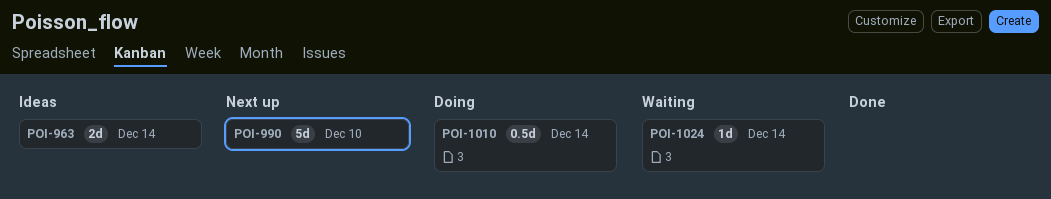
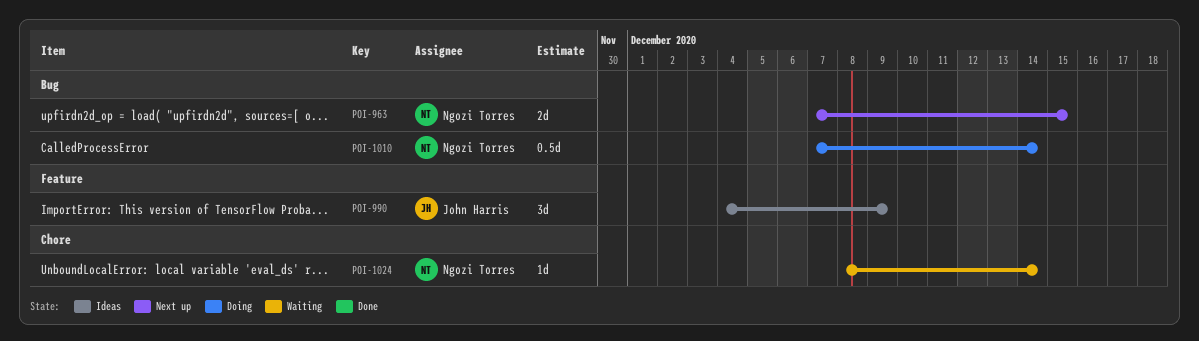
POI-963, status: Ideas -> Next up
POI-963, due: Dec 14 -> Dec 15
POI-990, status: Next up -> Ideas
POI-990, estimate: 5d -> 3d
POI-990, due: Dec 10 -> Dec 9

